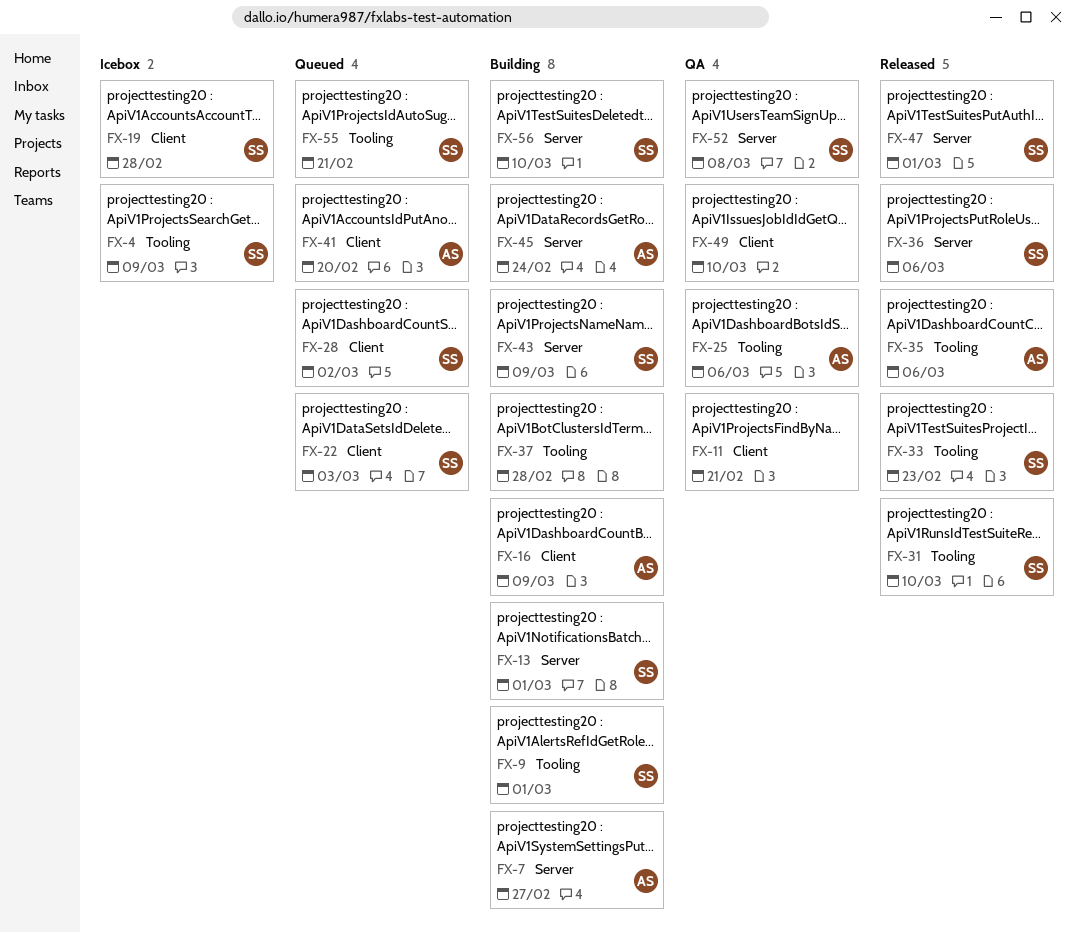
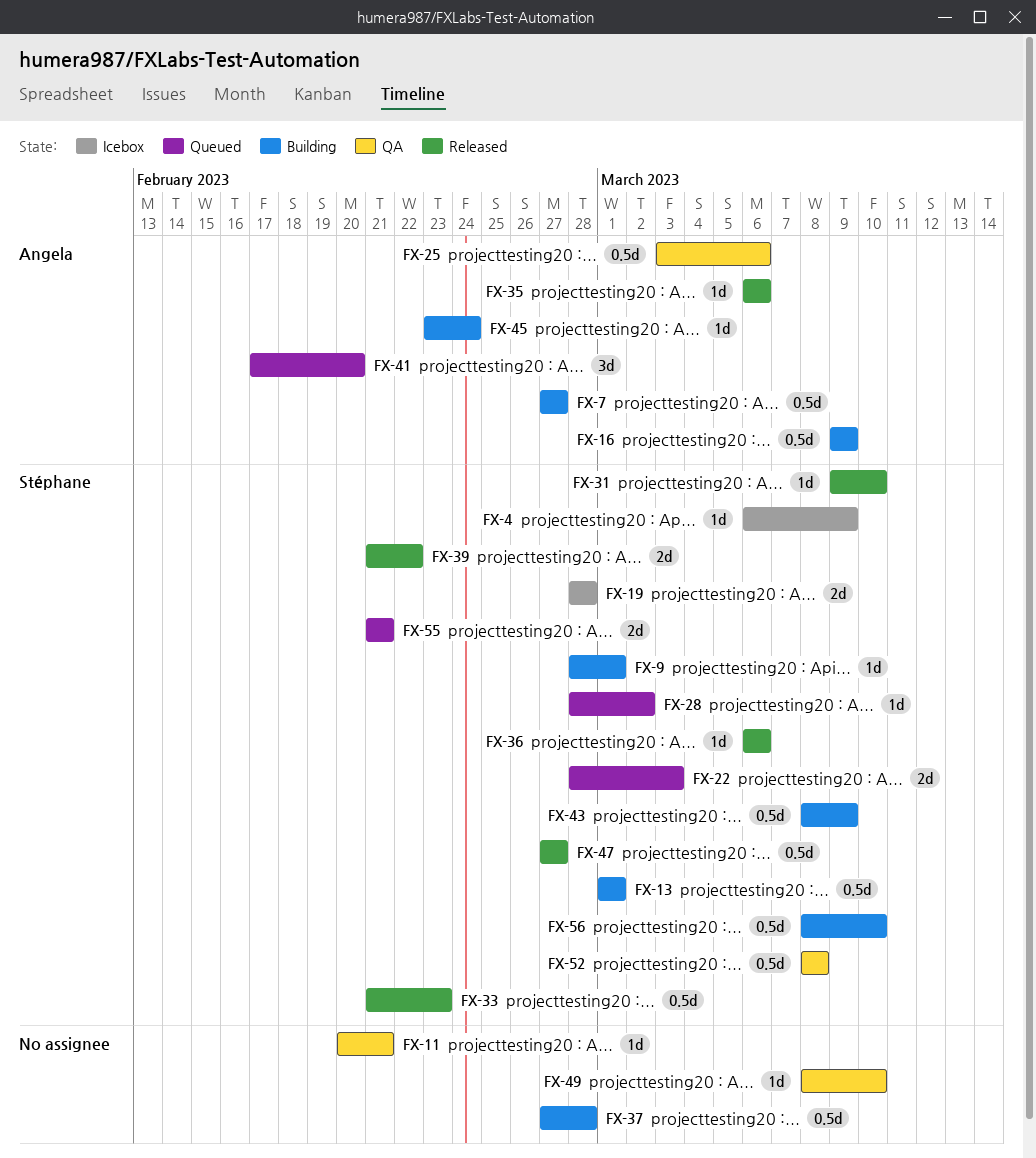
FX-39: none -> present
FX-47, due: Mar 1 -> Feb 27

